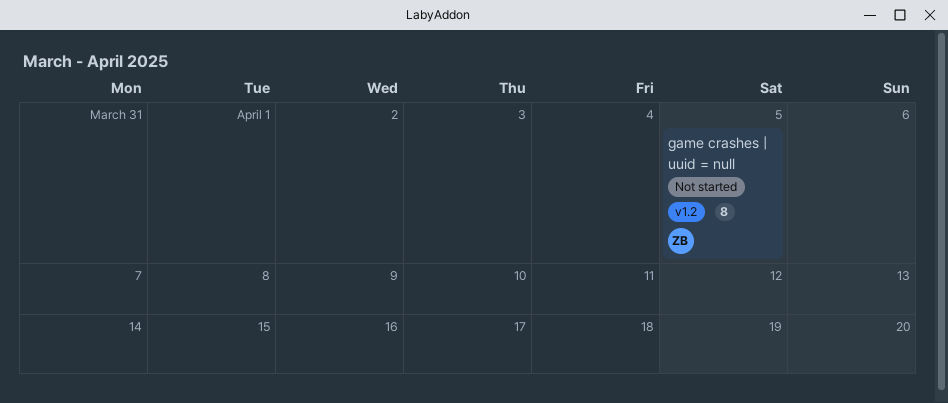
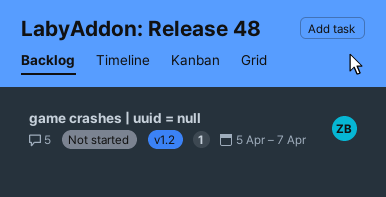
game crashes | uuid = null, estimate: 8 -> 1
game crashes | uuid = null, due: Apr 5 -> Apr 7

